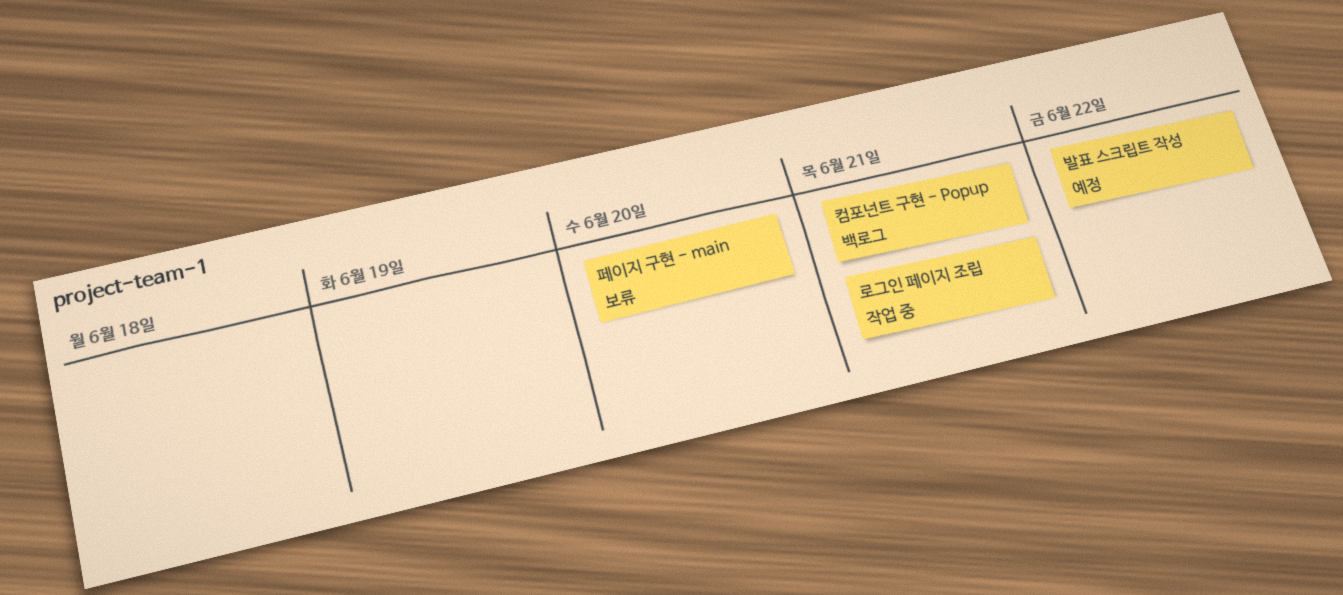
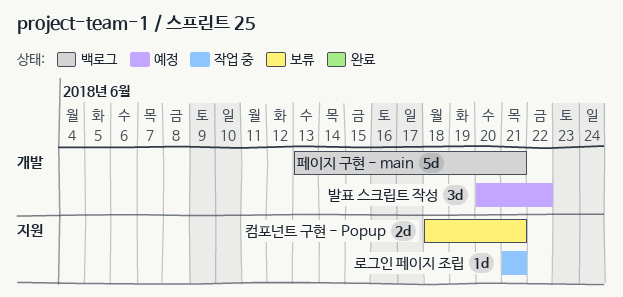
컴포넌트 구현 - Popup, status: 백로그 -> 보류
페이지 구현 - main, status: 보류 -> 백로그
페이지 구현 - main, due: Jun 20 -> Jun 21

